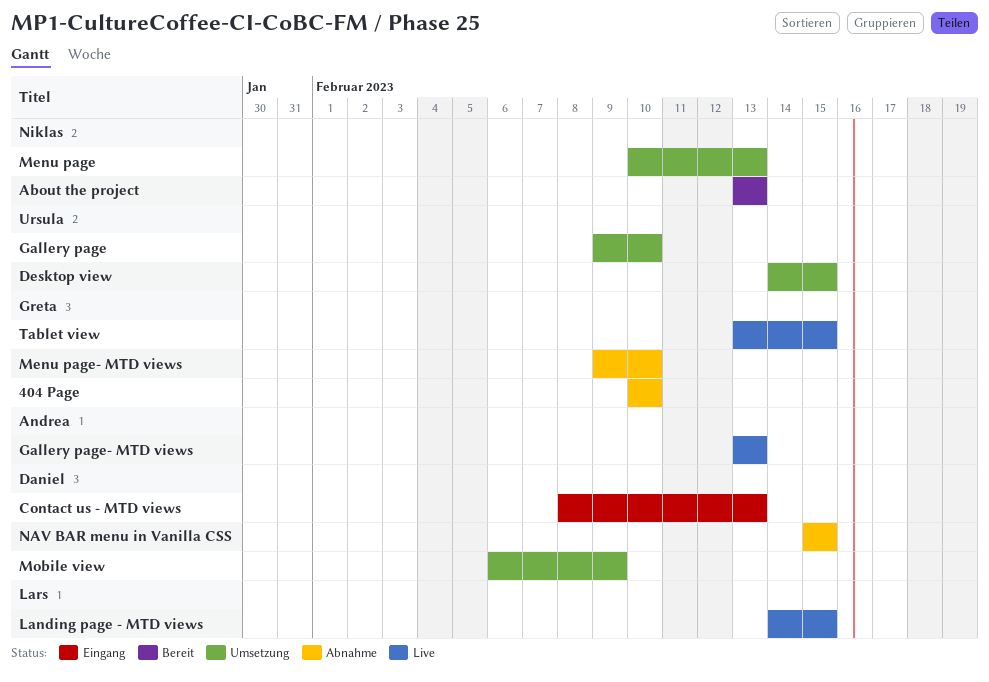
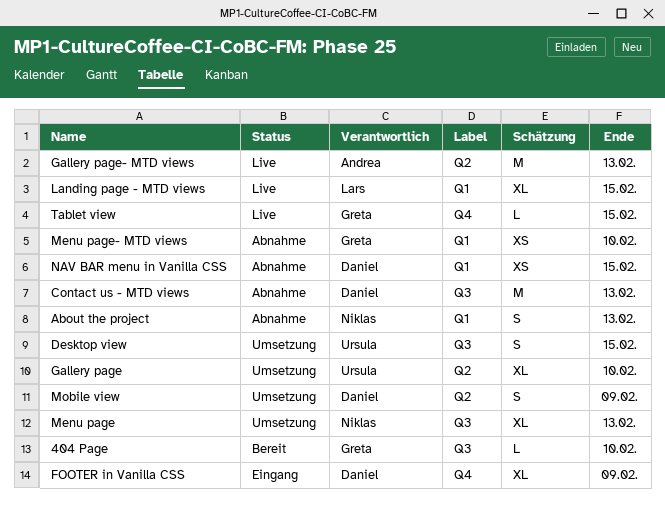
404 Page, status: Abnahme -> Bereit
About the project, status: Bereit -> Abnahme
Contact us - MTD views, status: Eingang -> Abnahme
FOOTER in Vanilla CSS: none -> present

